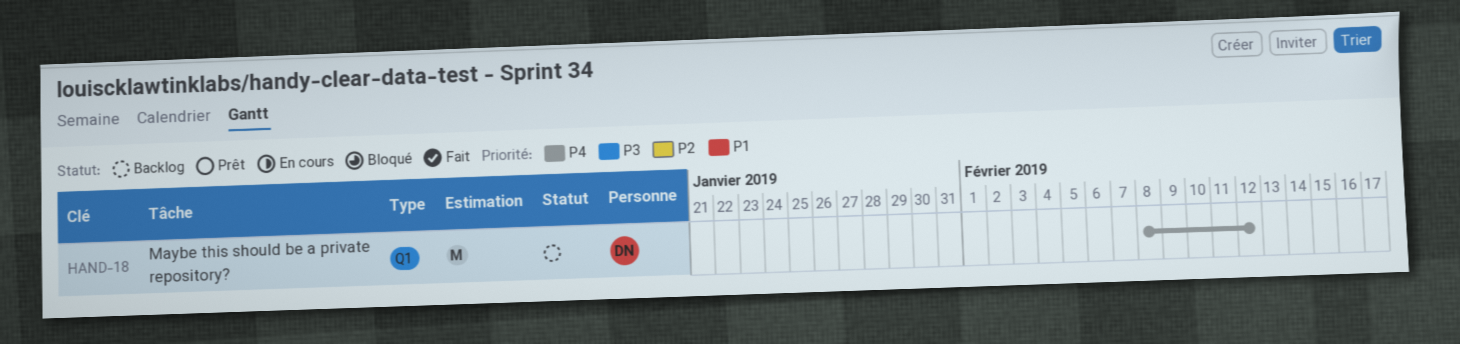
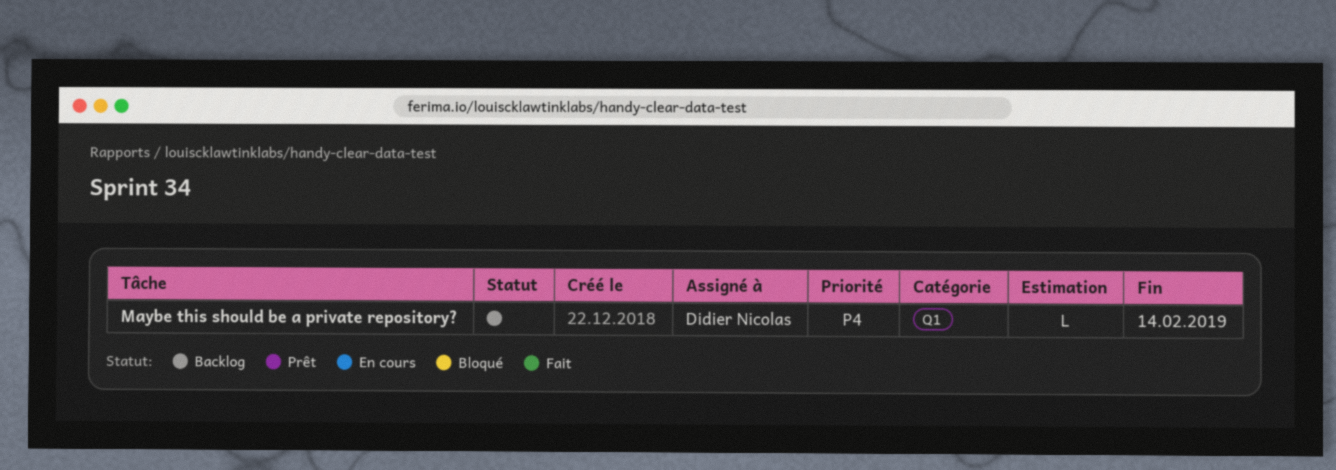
Maybe this should be a private repository?, estimate: M -> L
Maybe this should be a private repository?, due: Feb 12 -> Feb 14

